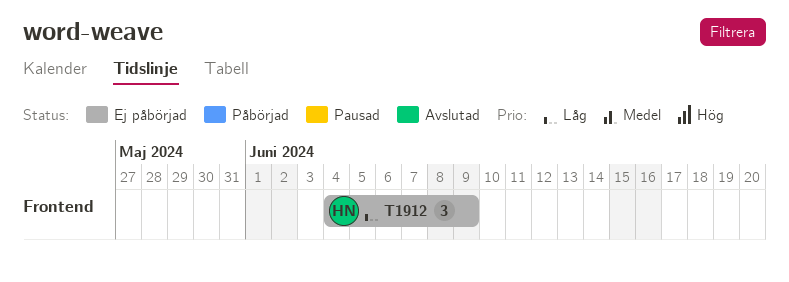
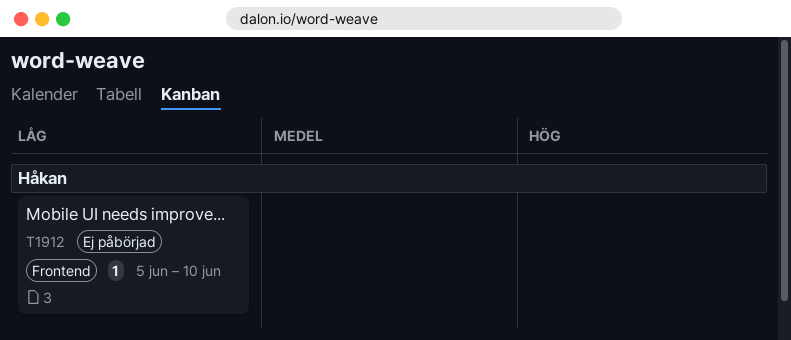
T1912, estimate: 3 -> 1
T1912, start: Jun 4 -> Jun 5
T1912, due: Jun 9 -> Jun 10

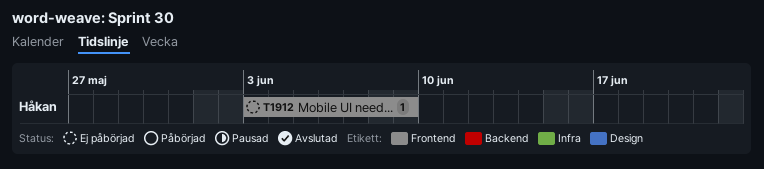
T1912, start: Jun 5 -> Jun 3
T1912, due: Jun 10 -> Jun 9

